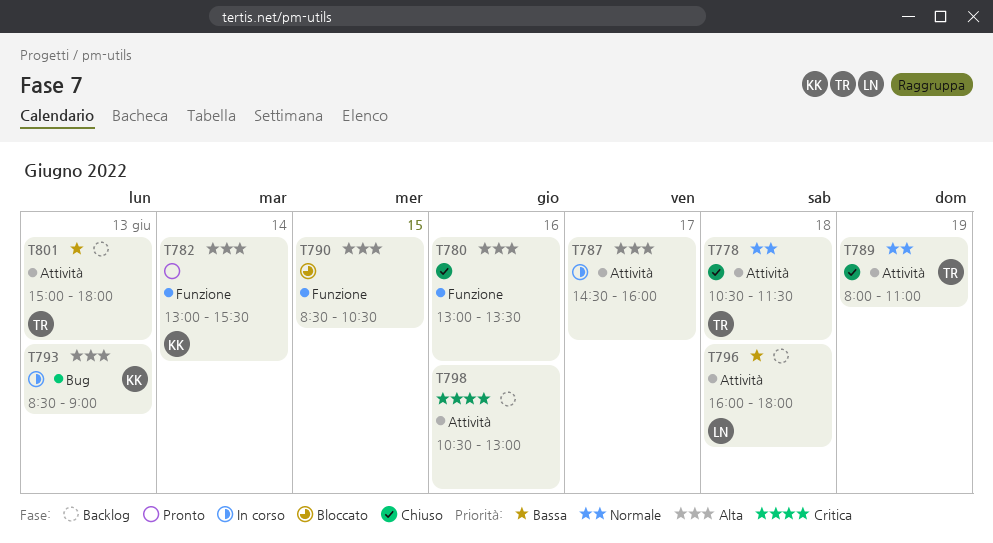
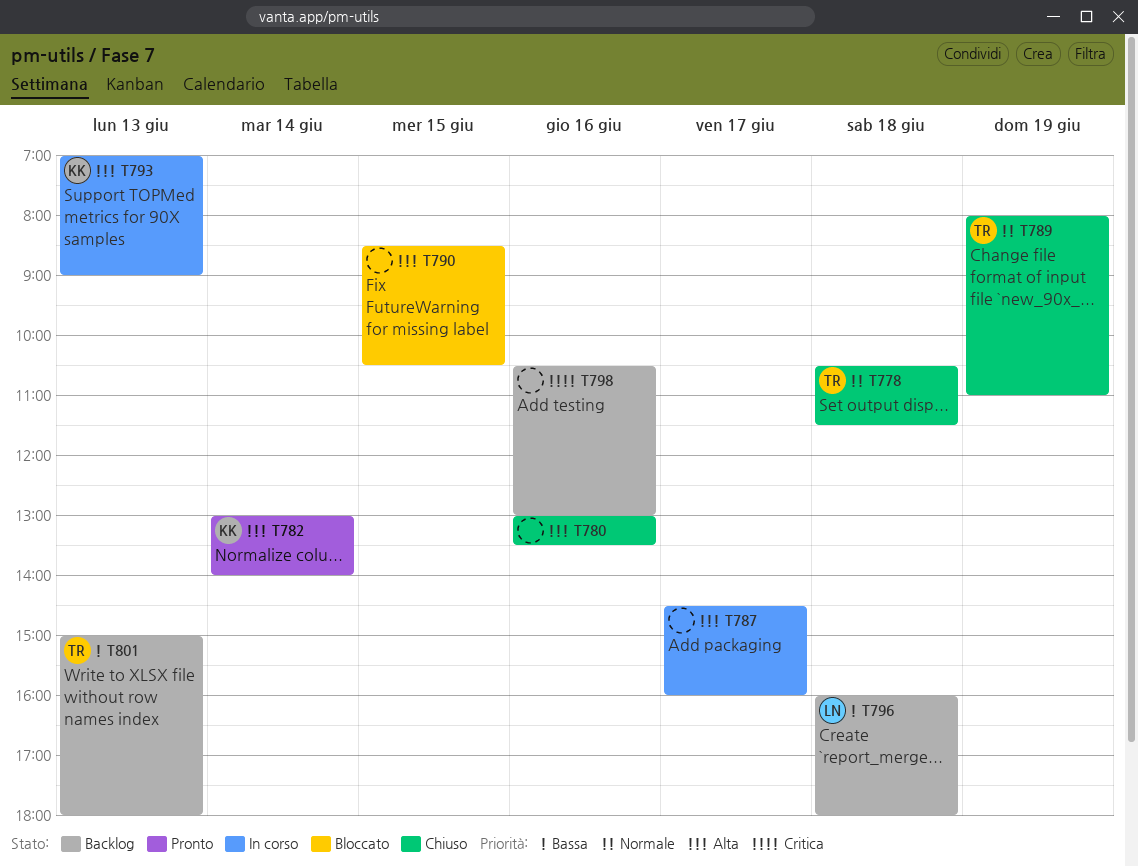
T782, ends: 15:30 -> 14:00
T793, begins: 08:30 -> 07:00

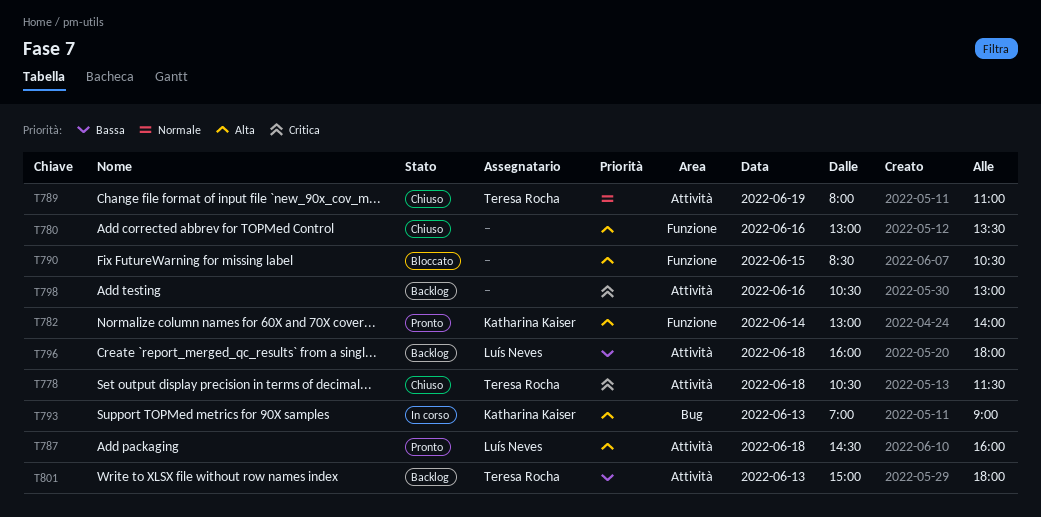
T778, priority: Normale -> Critica
T787, status: In corso -> Pronto
T787, owner: none -> Luís Neves
T787, day: Jun 17 -> Jun 18

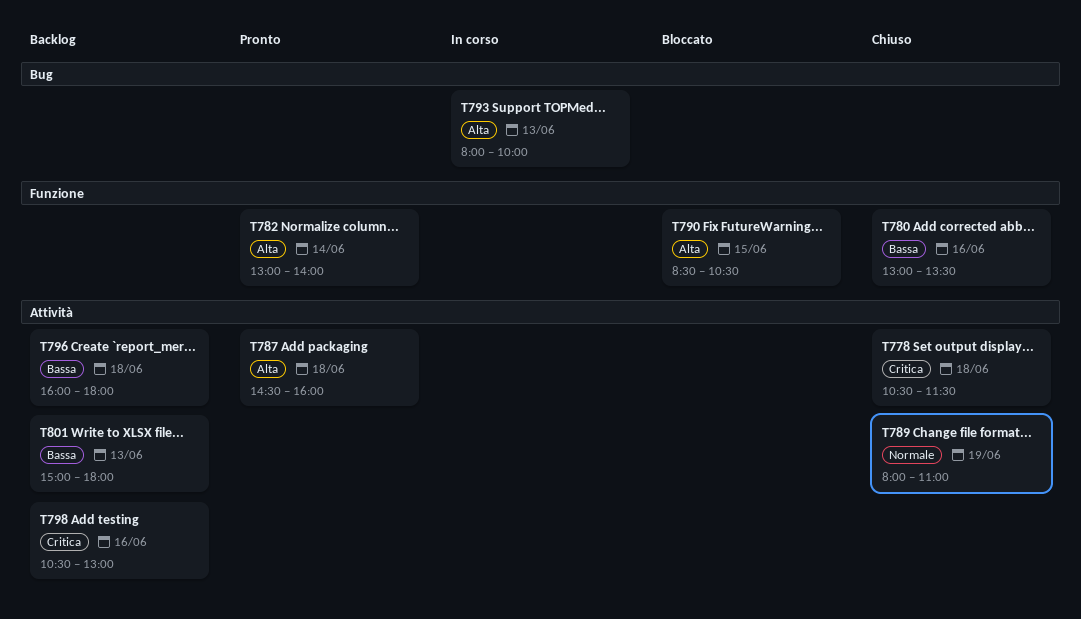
T780, priority: Alta -> Bassa
T793, begins: 07:00 -> 08:00
T793, ends: 09:00 -> 10:00

